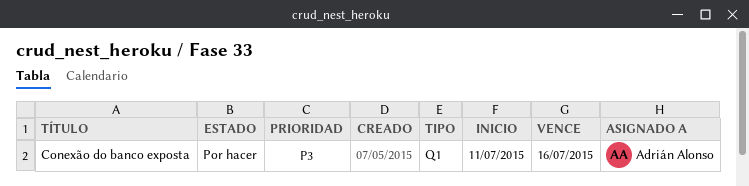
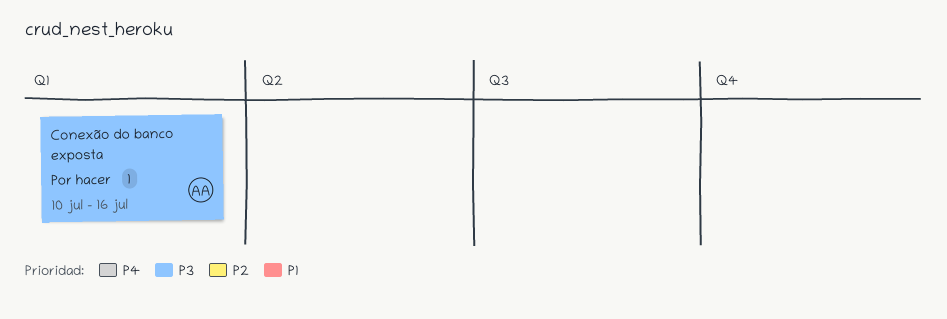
Conexão do banco exposta, start: Jul 11 -> Jul 10

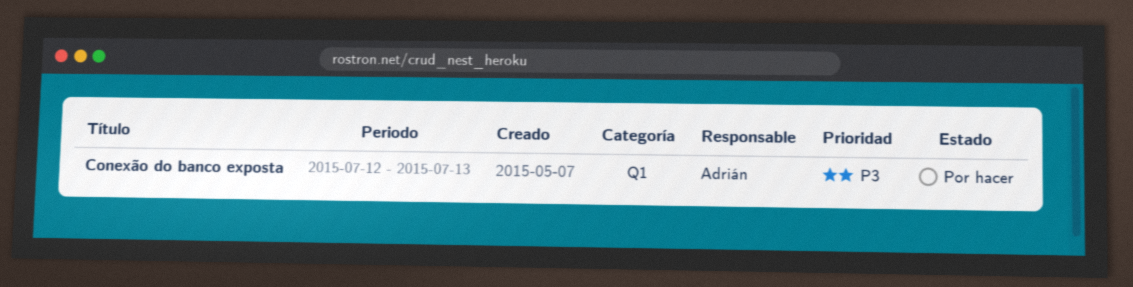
Conexão do banco exposta, start: Jul 10 -> Jul 12
Conexão do banco exposta, due: Jul 16 -> Jul 13

